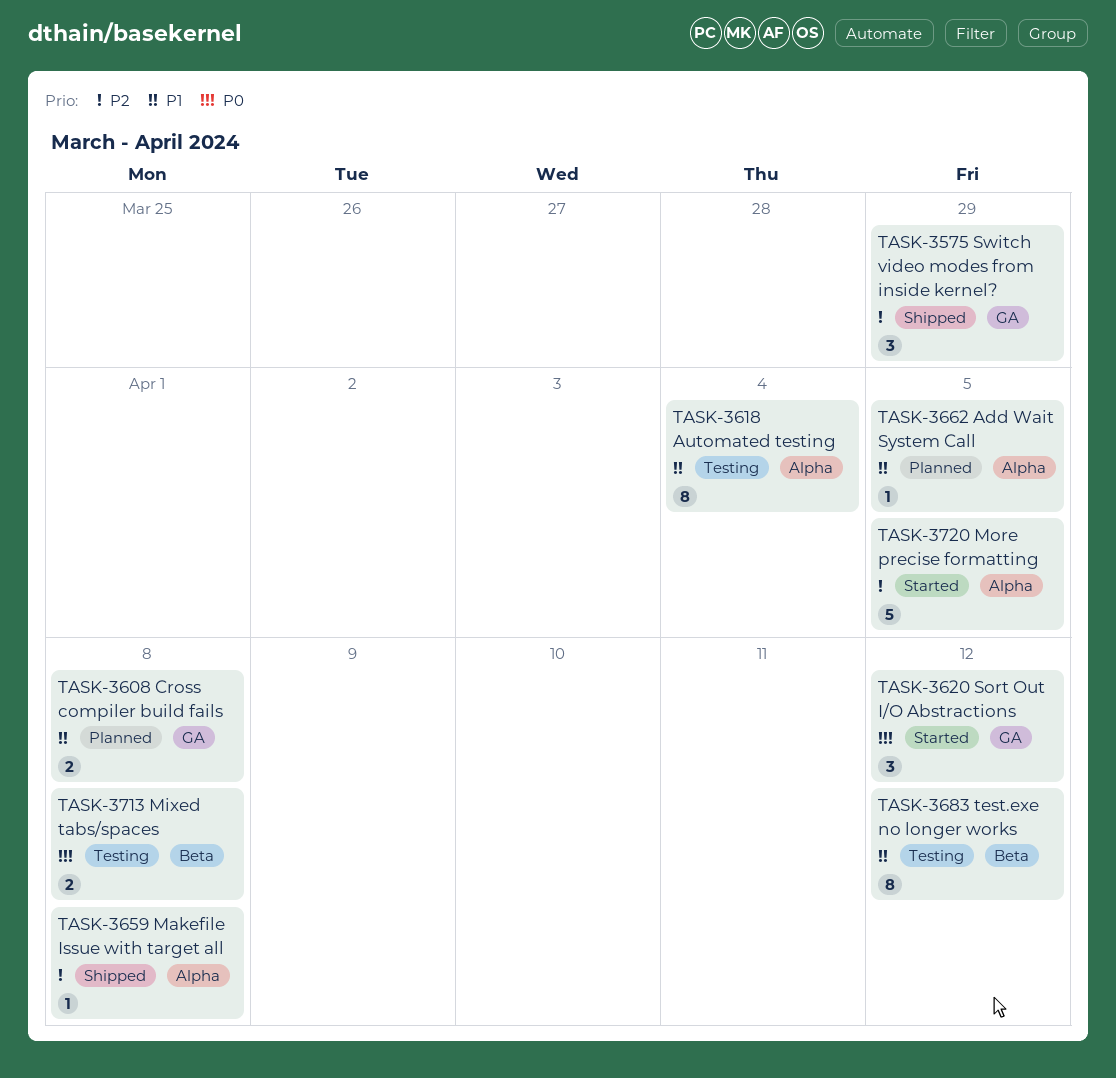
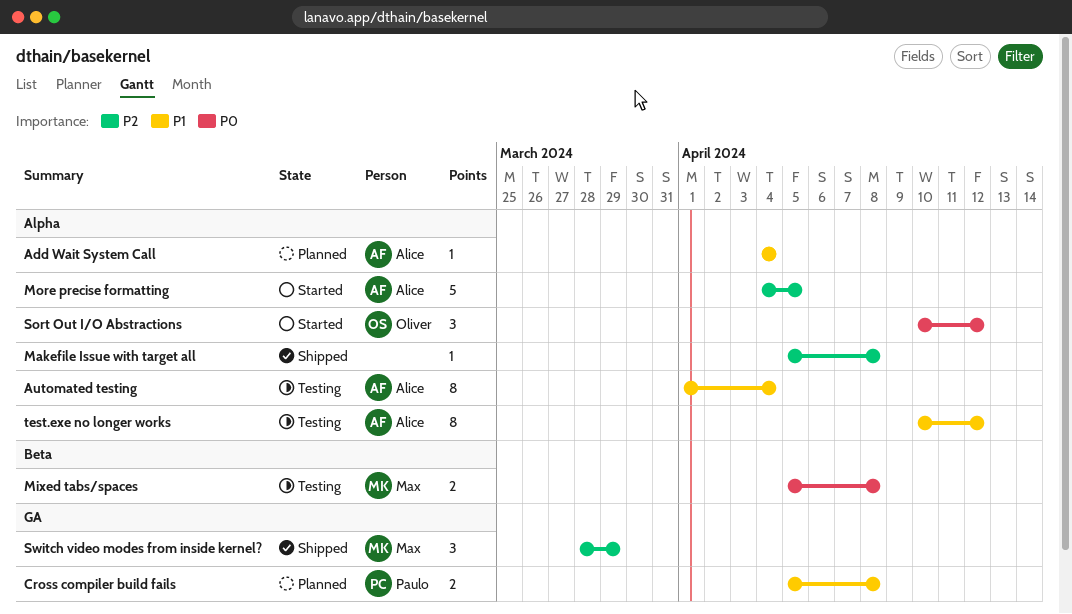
Add Wait System Call, due: Apr 5 -> Apr 4
Sort Out I/O Abstractions, label: GA -> Alpha
test.exe no longer works, label: Beta -> Alpha

